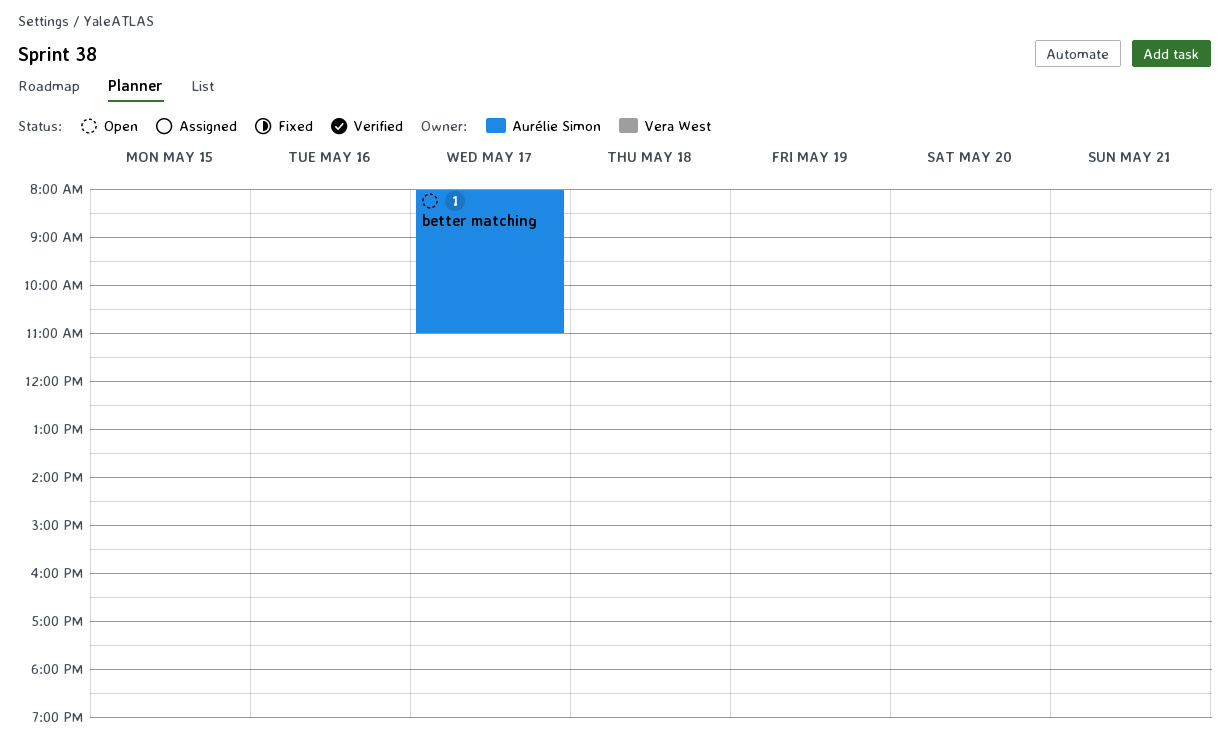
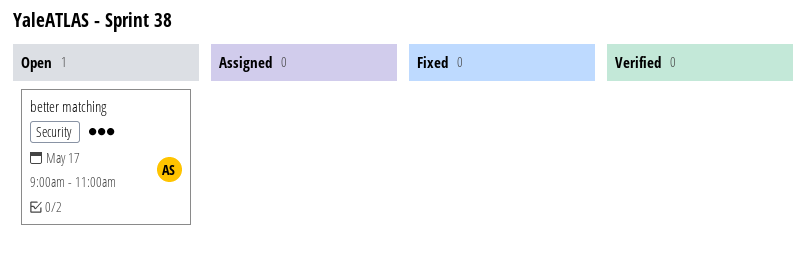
better matching, estimate: 1 -> 3
better matching, begins: 08:00 -> 09:00

